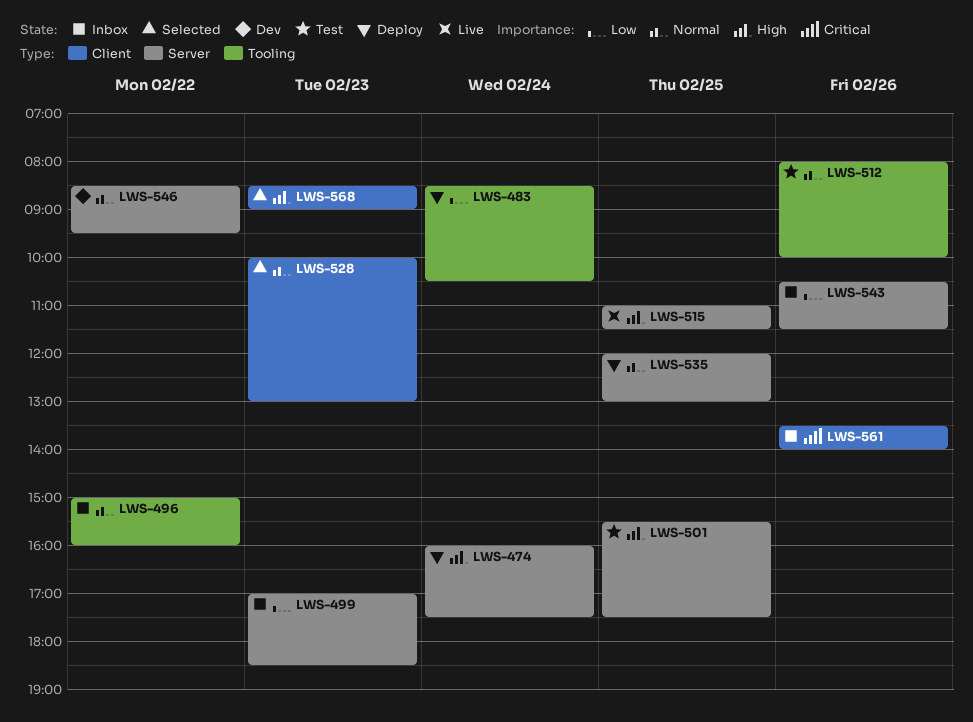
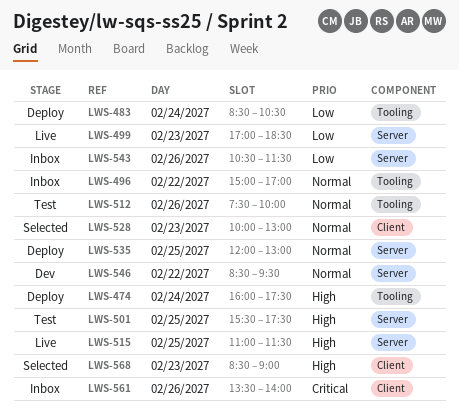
LWS-474, label: Server -> Tooling
LWS-496, ends: 16:00 -> 17:00
LWS-499, status: Inbox -> Live
LWS-512, begins: 08:00 -> 07:30

